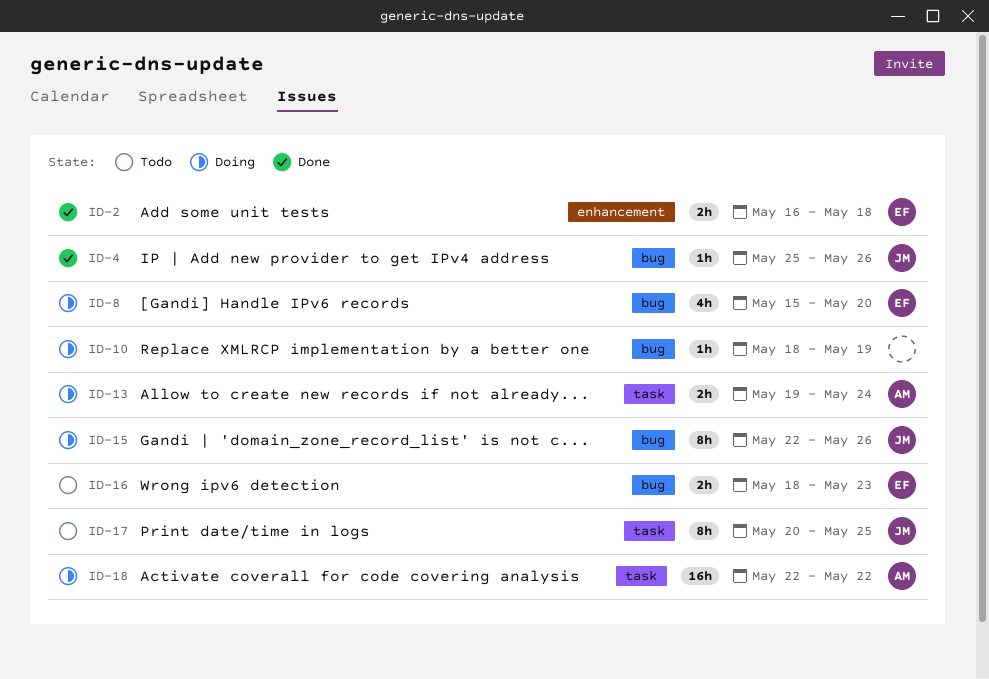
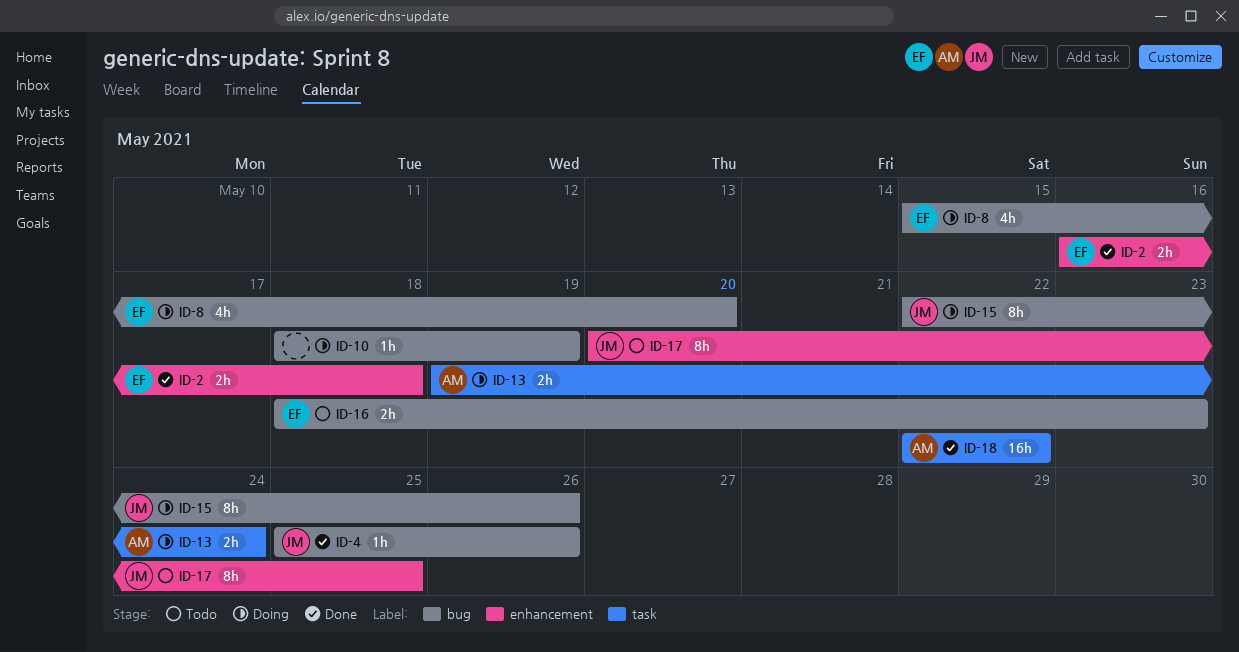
ID-17, label: task -> enhancement
ID-18, status: Doing -> Done

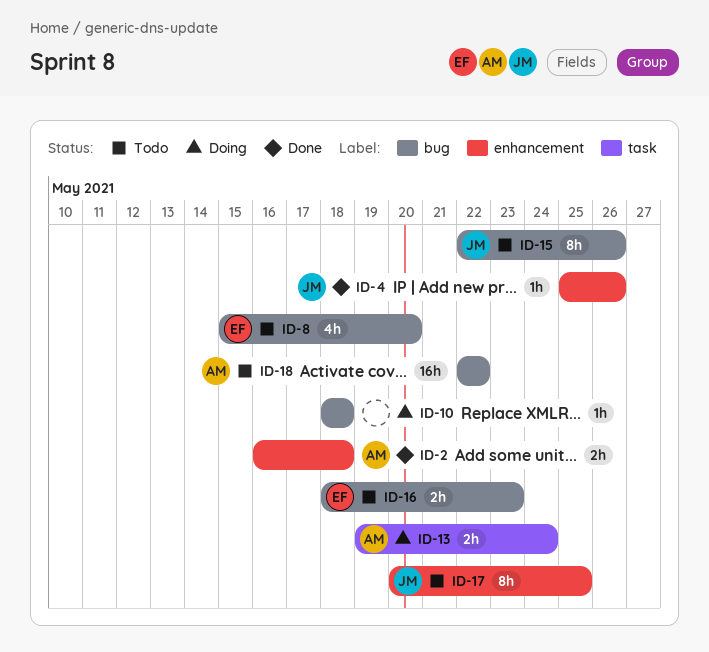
ID-2, owner: EF -> AM
ID-4, label: bug -> enhancement
ID-8, status: Doing -> Todo
ID-10, due: May 19 -> May 18
ID-15, status: Doing -> Todo
ID-18, status: Done -> Todo
ID-18, label: task -> bug

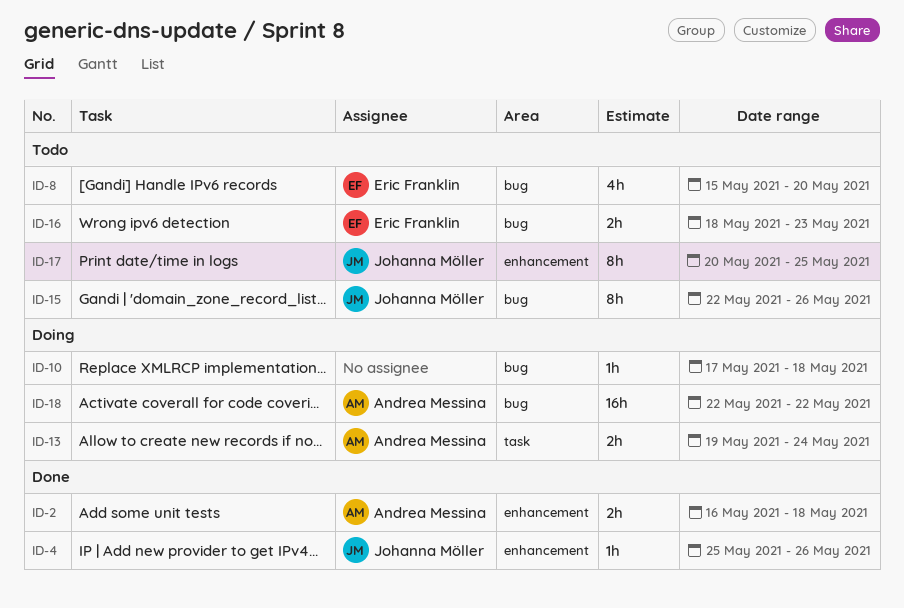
ID-10, start: May 18 -> May 17
ID-18, status: Todo -> Doing

